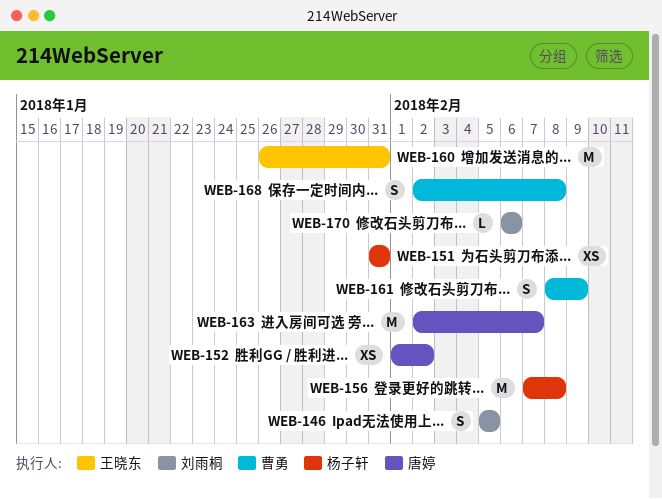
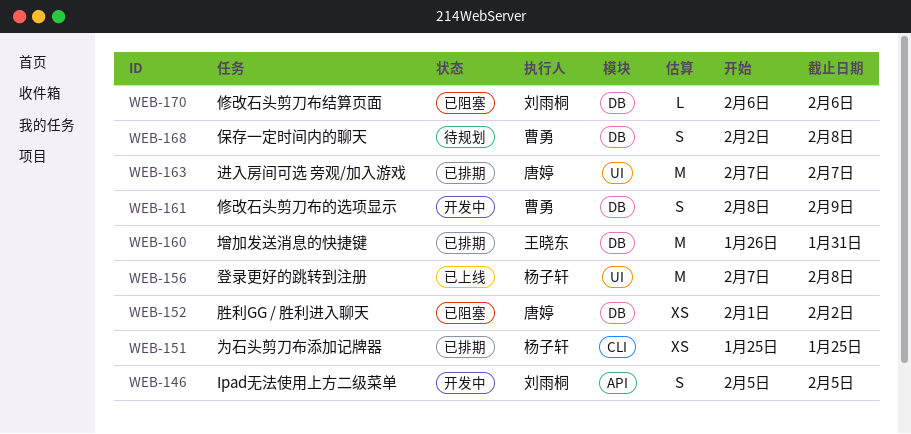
WEB-151, start: Jan 31 -> Jan 25
WEB-151, due: Jan 31 -> Jan 25
WEB-163, start: Feb 2 -> Feb 7

